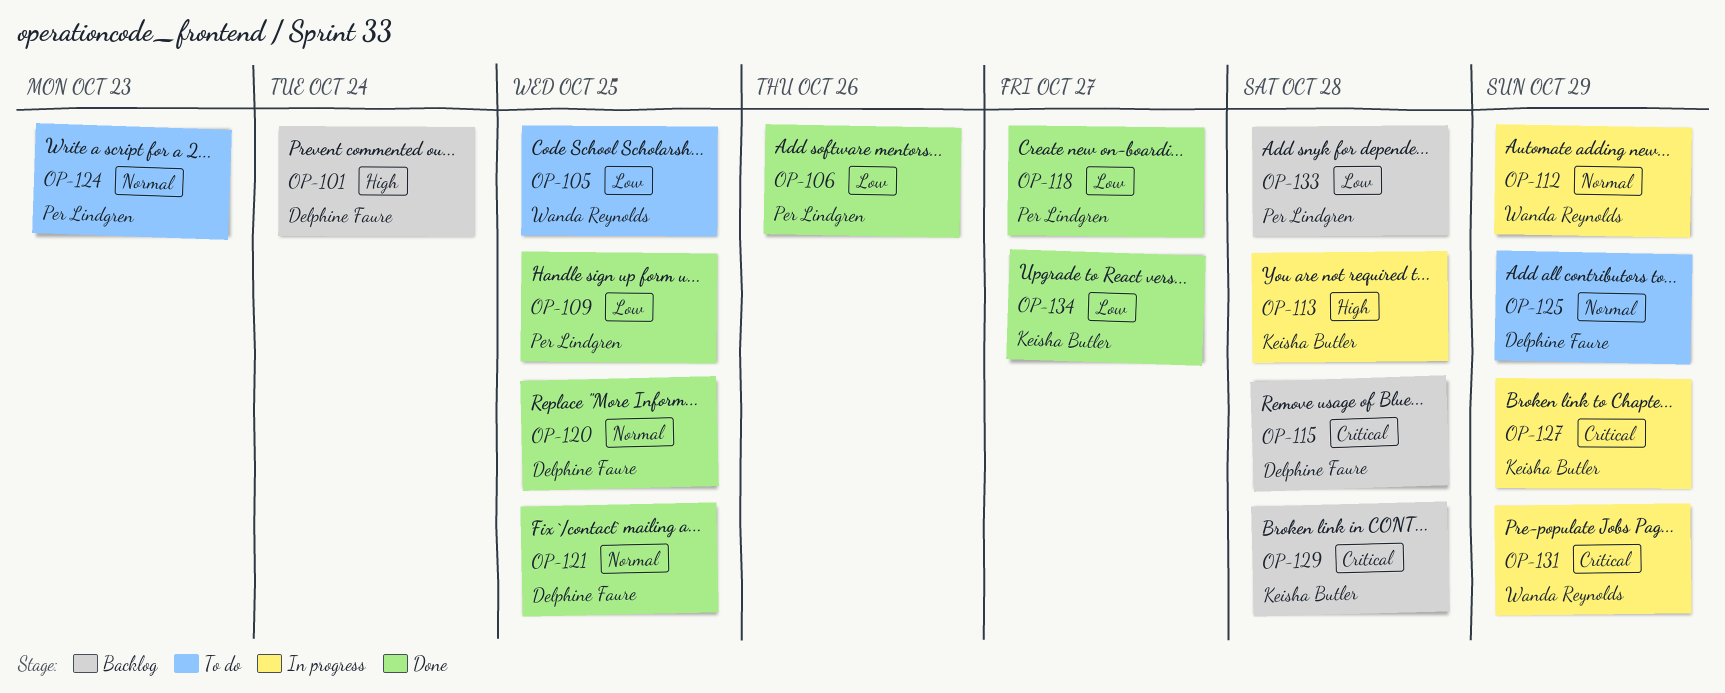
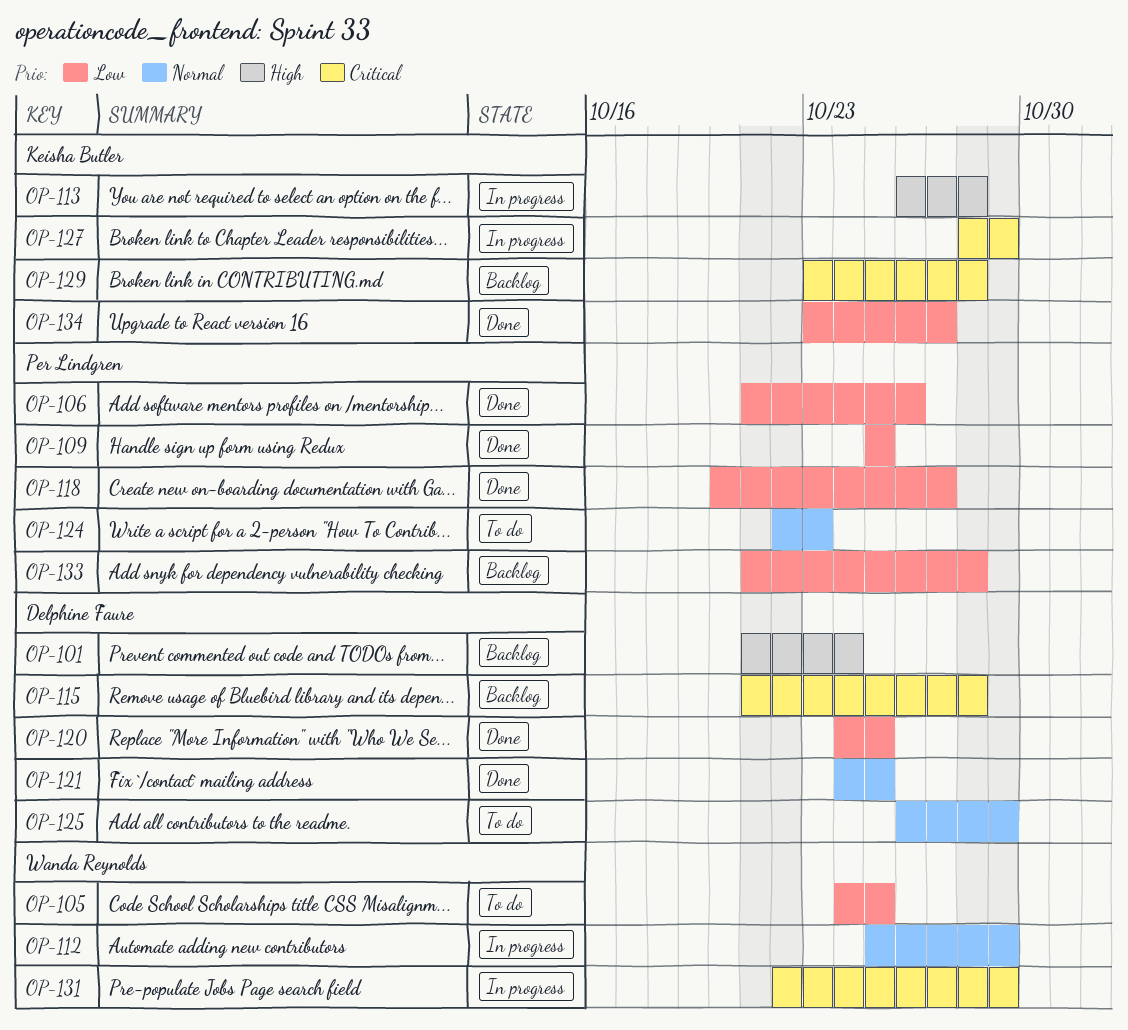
OP-120, priority: Normal -> Low

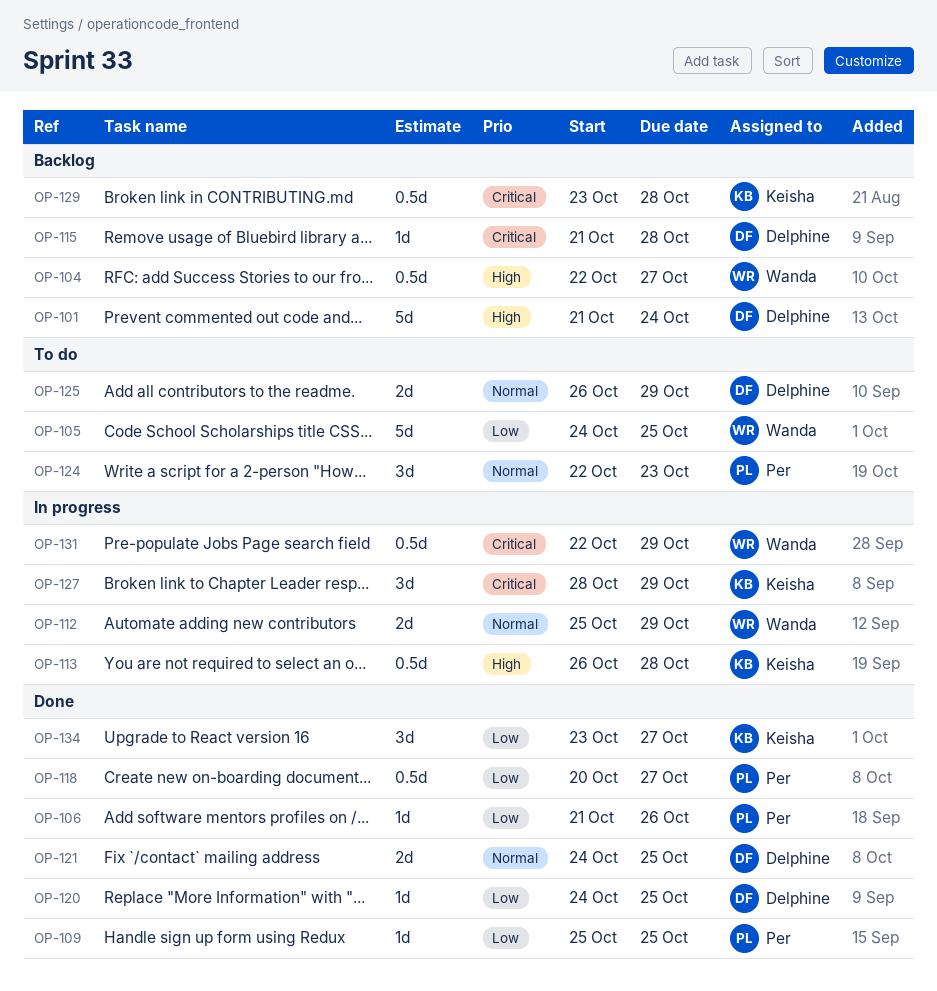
OP-104: none -> present
OP-133: present -> none

